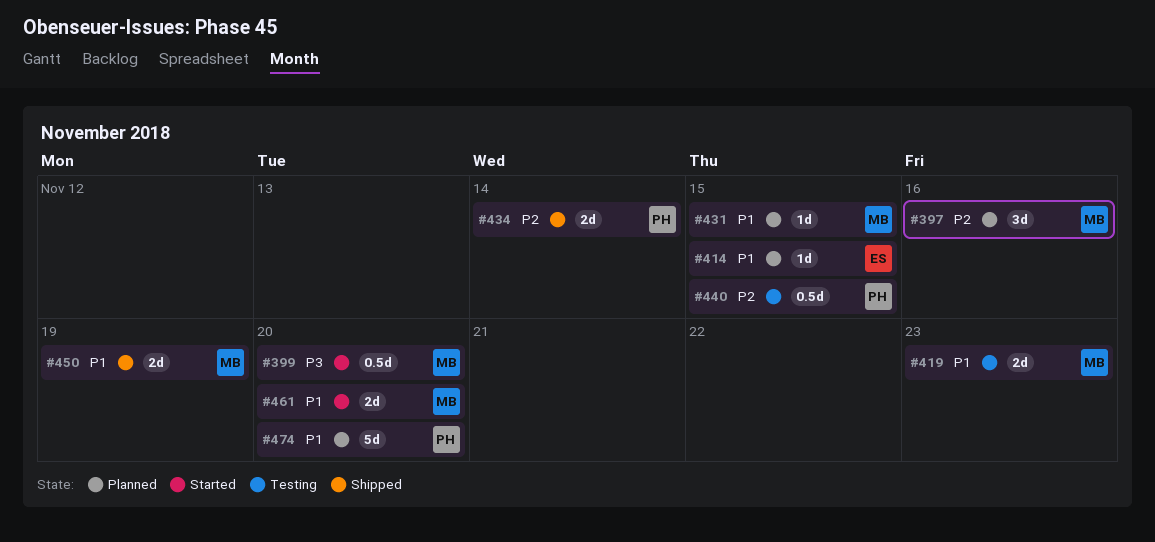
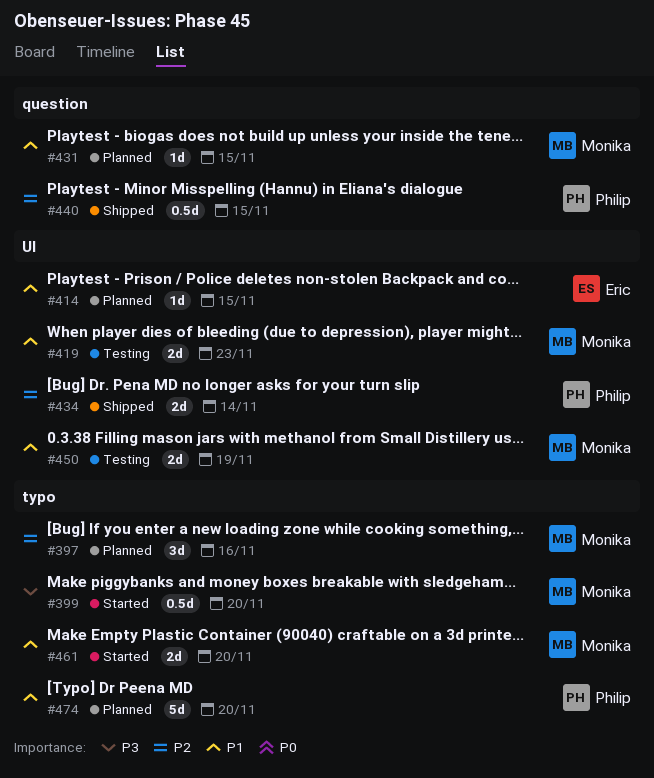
#440, status: Testing -> Shipped
#450, status: Shipped -> Testing

